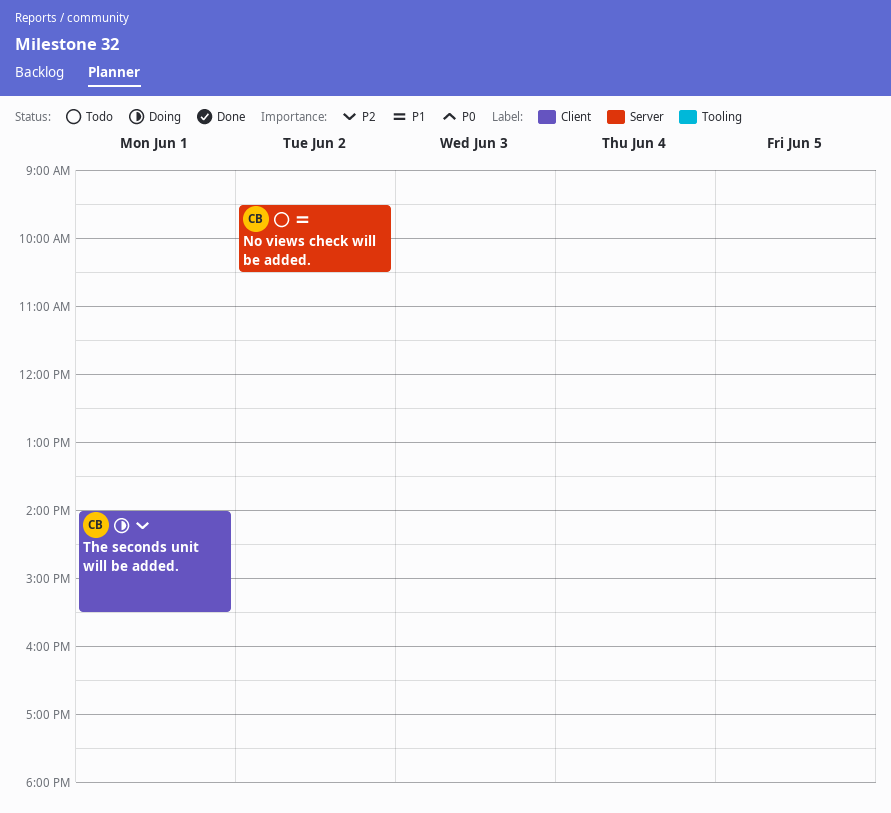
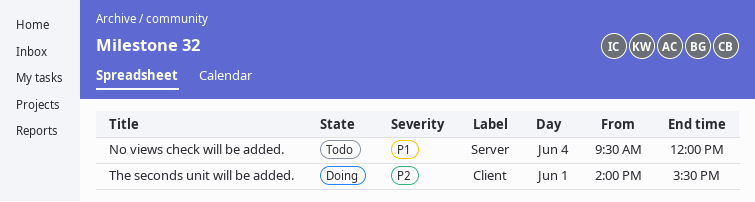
No views check will be added., day: Jun 2 -> Jun 4
No views check will be added., ends: 10:30 -> 12:00

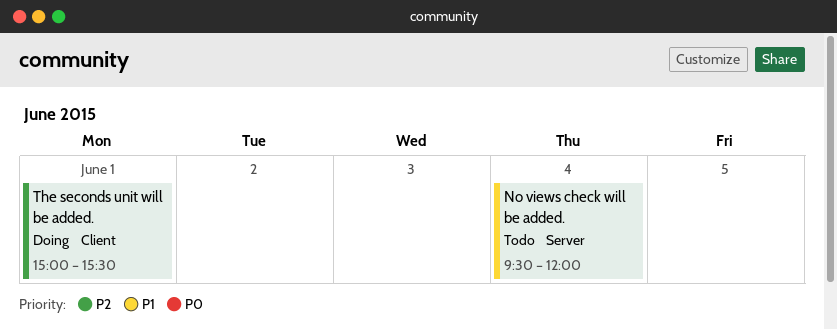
The seconds unit will be added., begins: 14:00 -> 15:00

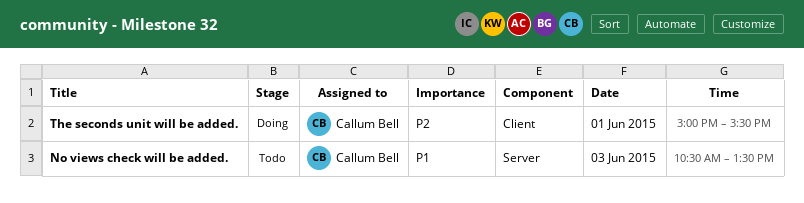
No views check will be added., day: Jun 4 -> Jun 3
No views check will be added., begins: 09:30 -> 10:30
No views check will be added., ends: 12:00 -> 13:30

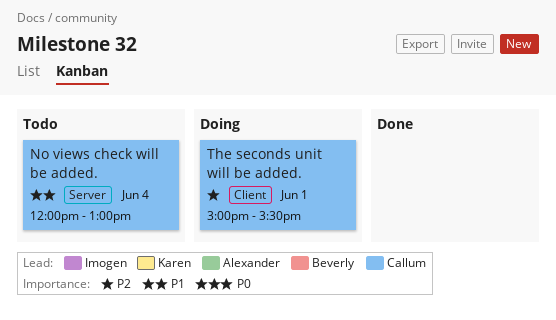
No views check will be added., day: Jun 3 -> Jun 4
No views check will be added., begins: 10:30 -> 12:00
No views check will be added., ends: 13:30 -> 13:00

